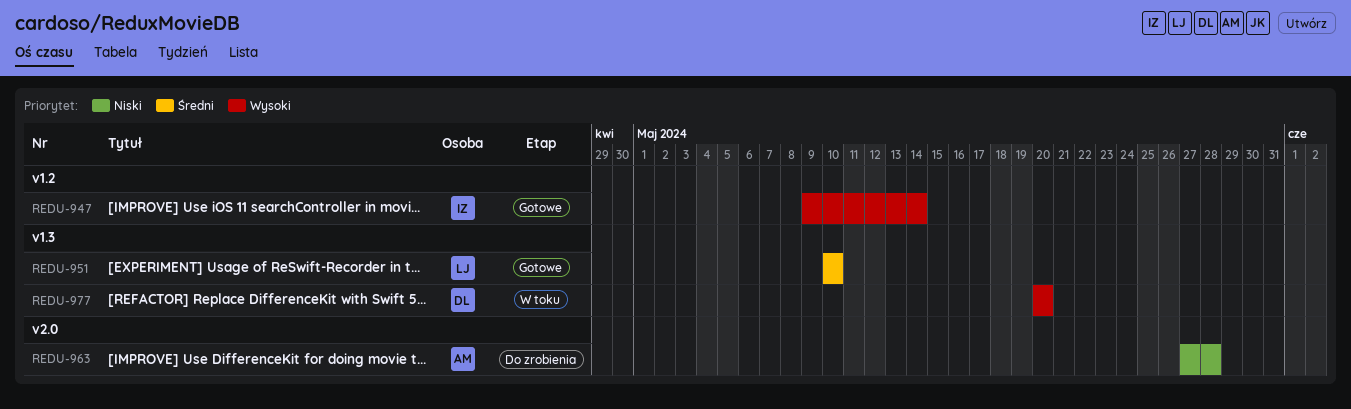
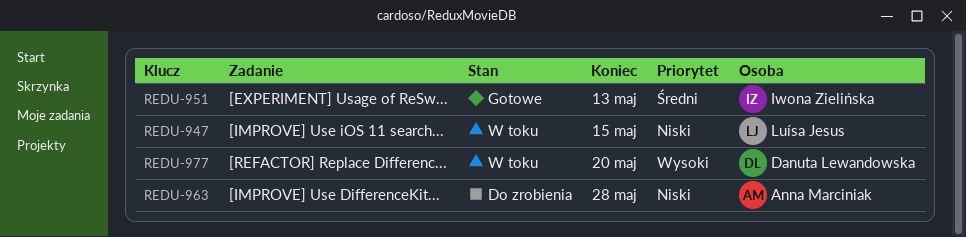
REDU-947, status: Gotowe -> W toku
REDU-947, owner: Iwona Zielińska -> Luísa Jesus
REDU-947, priority: Wysoki -> Niski
REDU-947, due: May 14 -> May 15
REDU-951, owner: Luísa Jesus -> Iwona Zielińska
REDU-951, due: May 10 -> May 13

